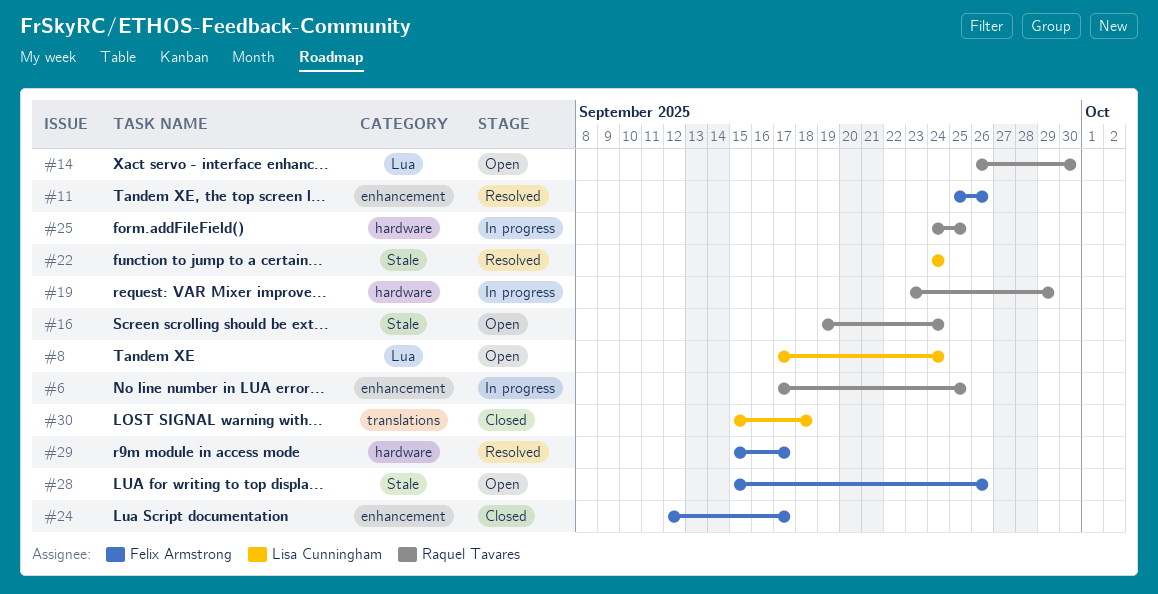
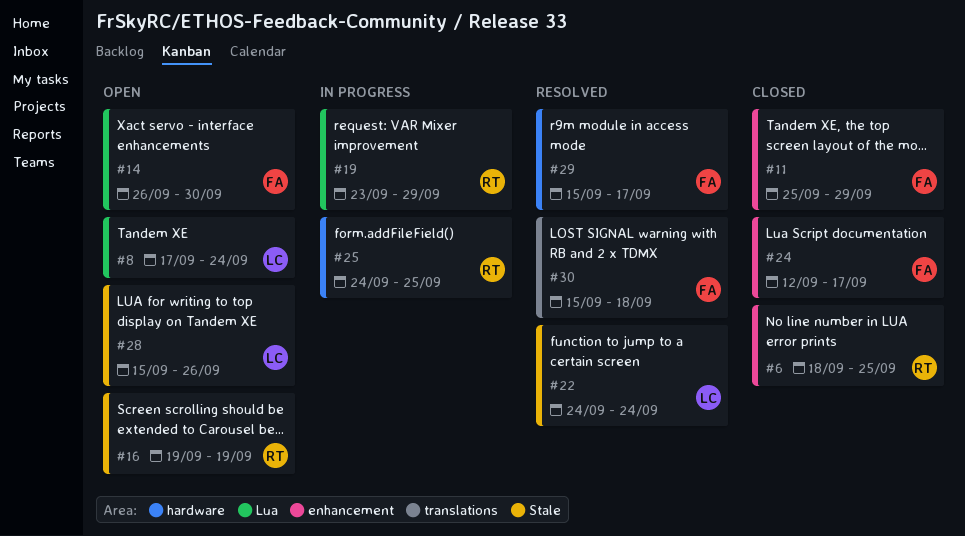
#6, status: In progress -> Closed
#6, start: Sep 17 -> Sep 18
#11, status: Resolved -> Closed
#11, due: Sep 26 -> Sep 29
#14, owner: Raquel Tavares -> Felix Armstrong
#16, due: Sep 24 -> Sep 19
#19, label: hardware -> Lua
#28, owner: Felix Armstrong -> Lisa Cunningham
#30, status: Closed -> Resolved
#30, owner: Lisa Cunningham -> Felix Armstrong

